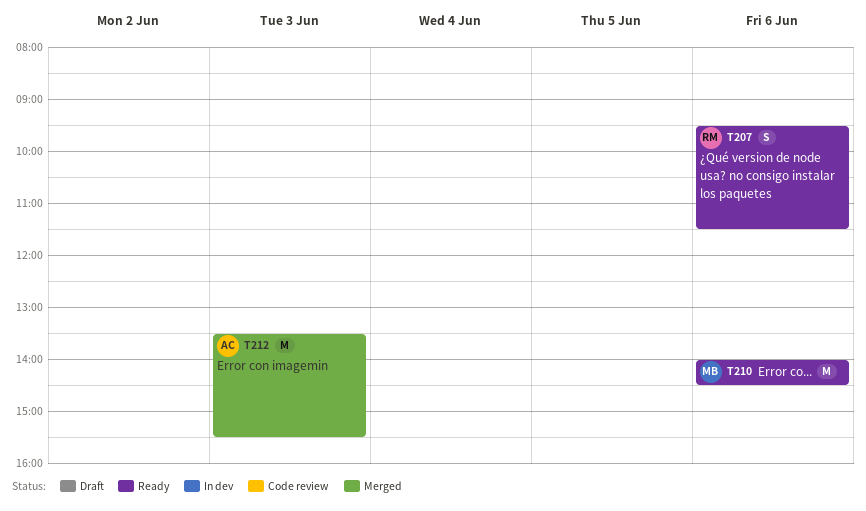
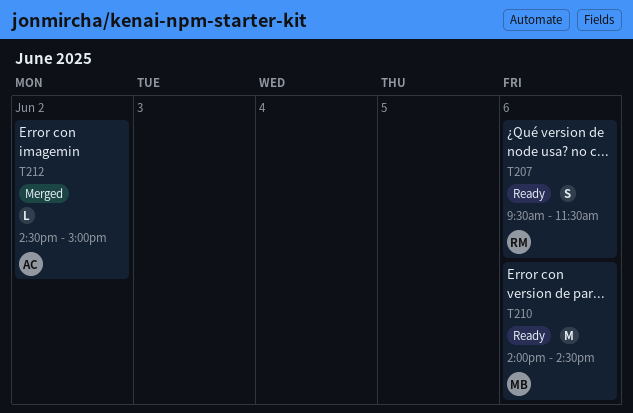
T212, estimate: M -> L
T212, day: Jun 3 -> Jun 2
T212, begins: 13:30 -> 14:30
T212, ends: 15:30 -> 15:00

